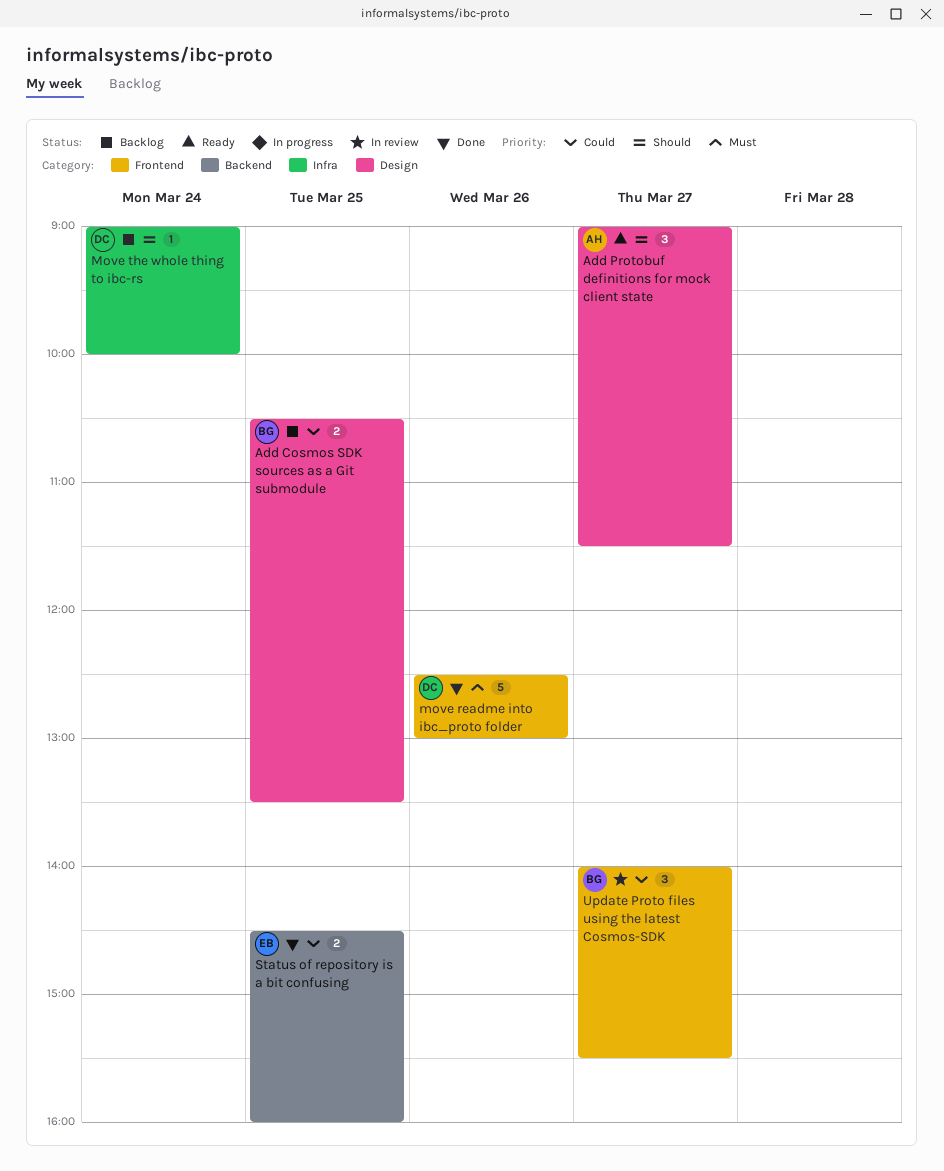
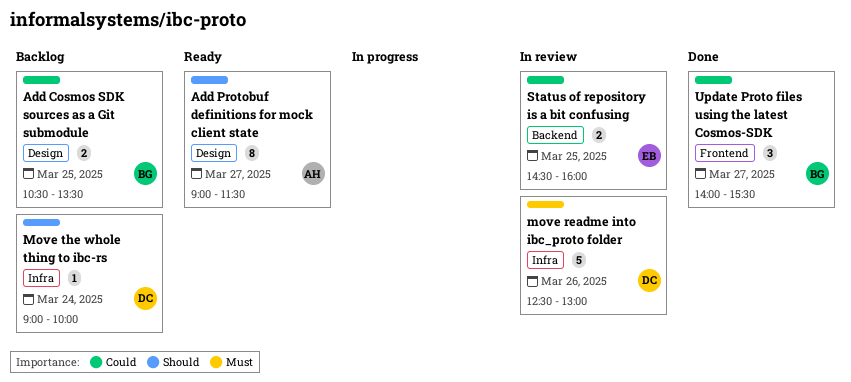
Add Protobuf definitions for mock client state, estimate: 3 -> 8
move readme into ibc_proto folder, status: Done -> In review
move readme into ibc_proto folder, label: Frontend -> Infra
Status of repository is a bit confusing, status: Done -> In review
Update Proto files using the latest Cosmos-SDK, status: In review -> Done

